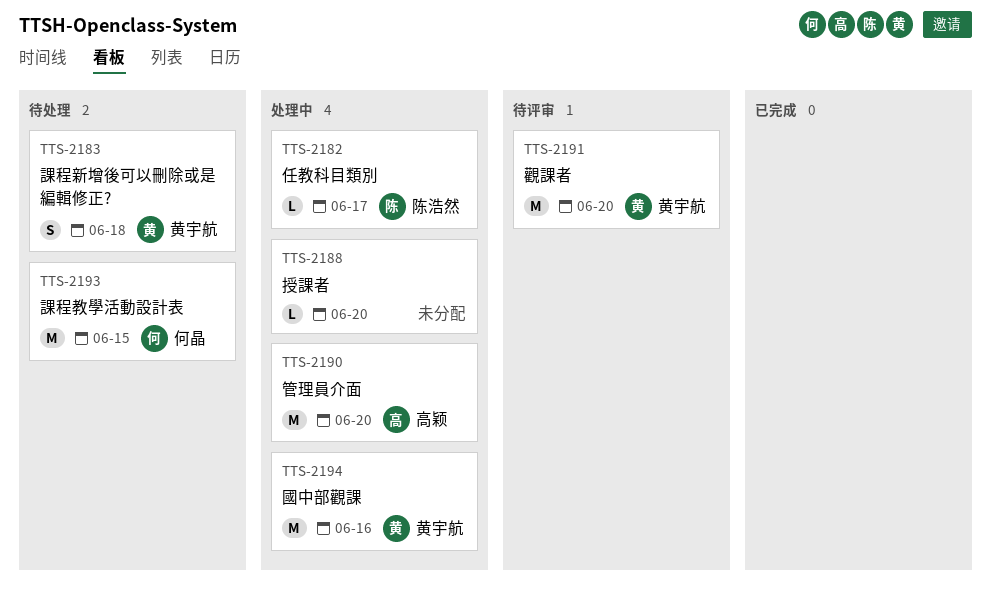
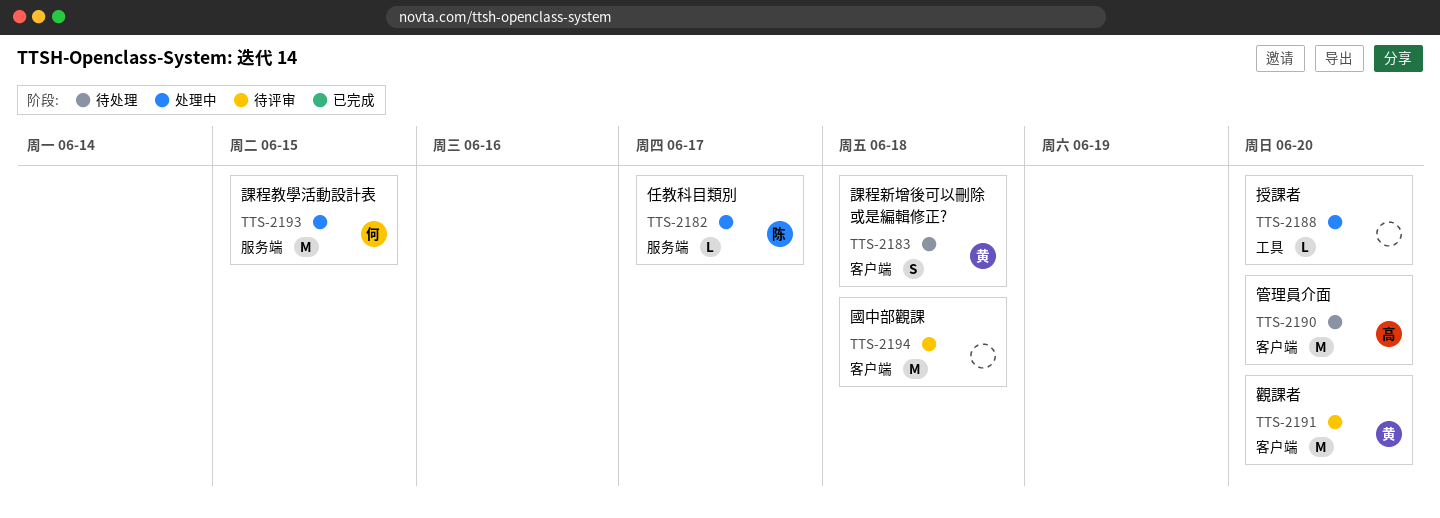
TTS-2190, status: 处理中 -> 待处理
TTS-2193, status: 待处理 -> 处理中
TTS-2194, status: 处理中 -> 待评审
TTS-2194, owner: 黄宇航 -> none
TTS-2194, due: Jun 16 -> Jun 18

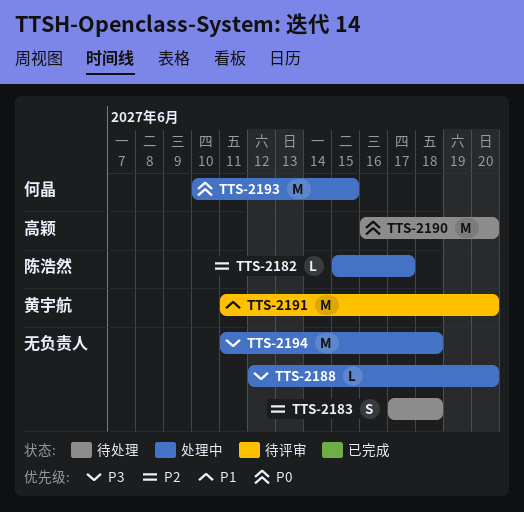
TTS-2183, owner: 黄宇航 -> none
TTS-2194, status: 待评审 -> 处理中

